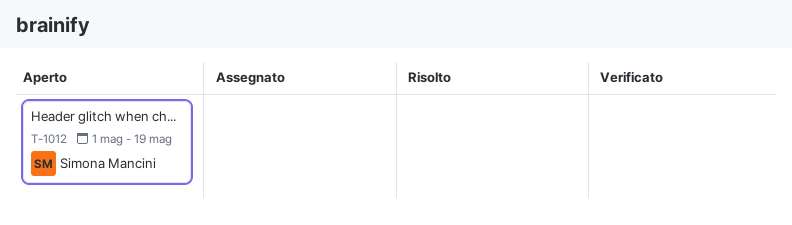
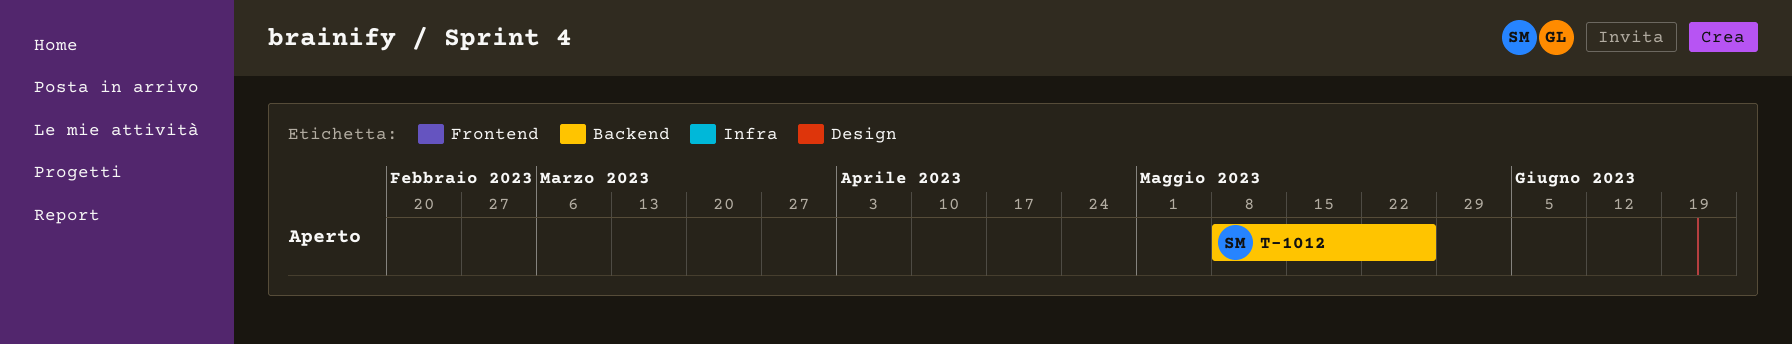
T-1012, start: May 1 -> May 8
T-1012, due: May 19 -> May 26

